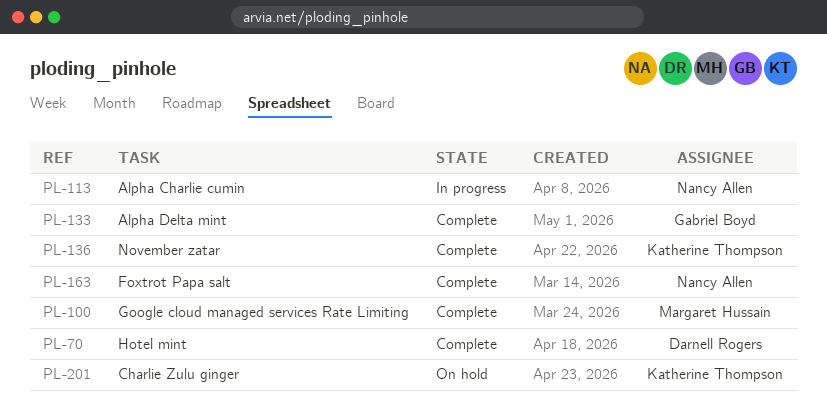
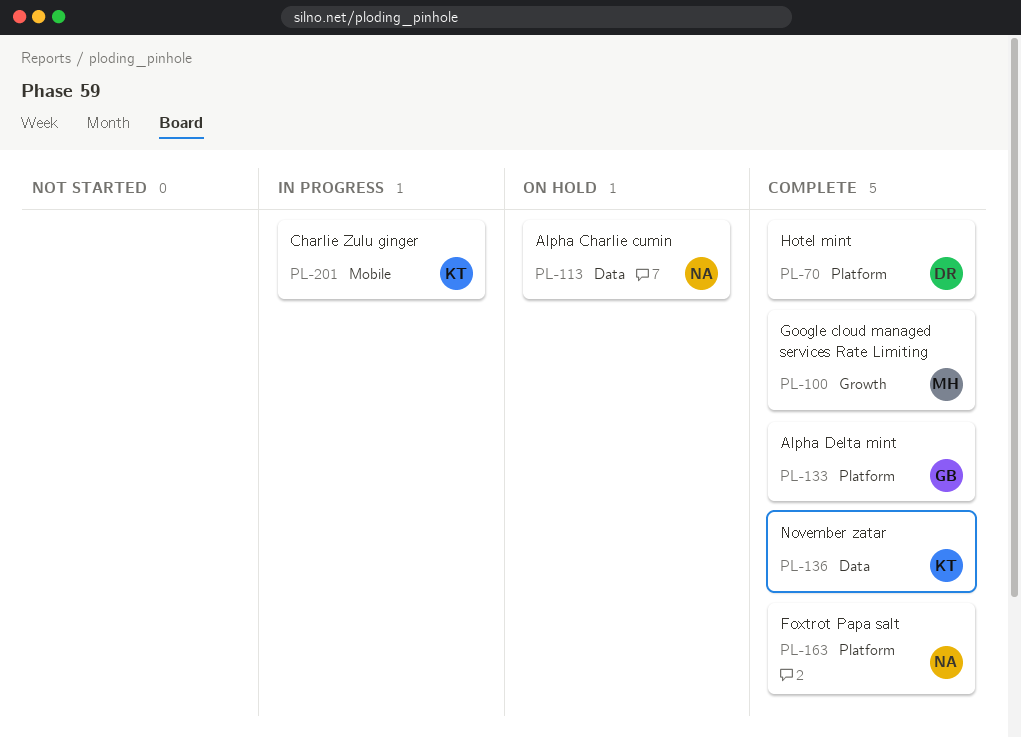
PL-113, status: In progress -> On hold
PL-201, status: On hold -> In progress

